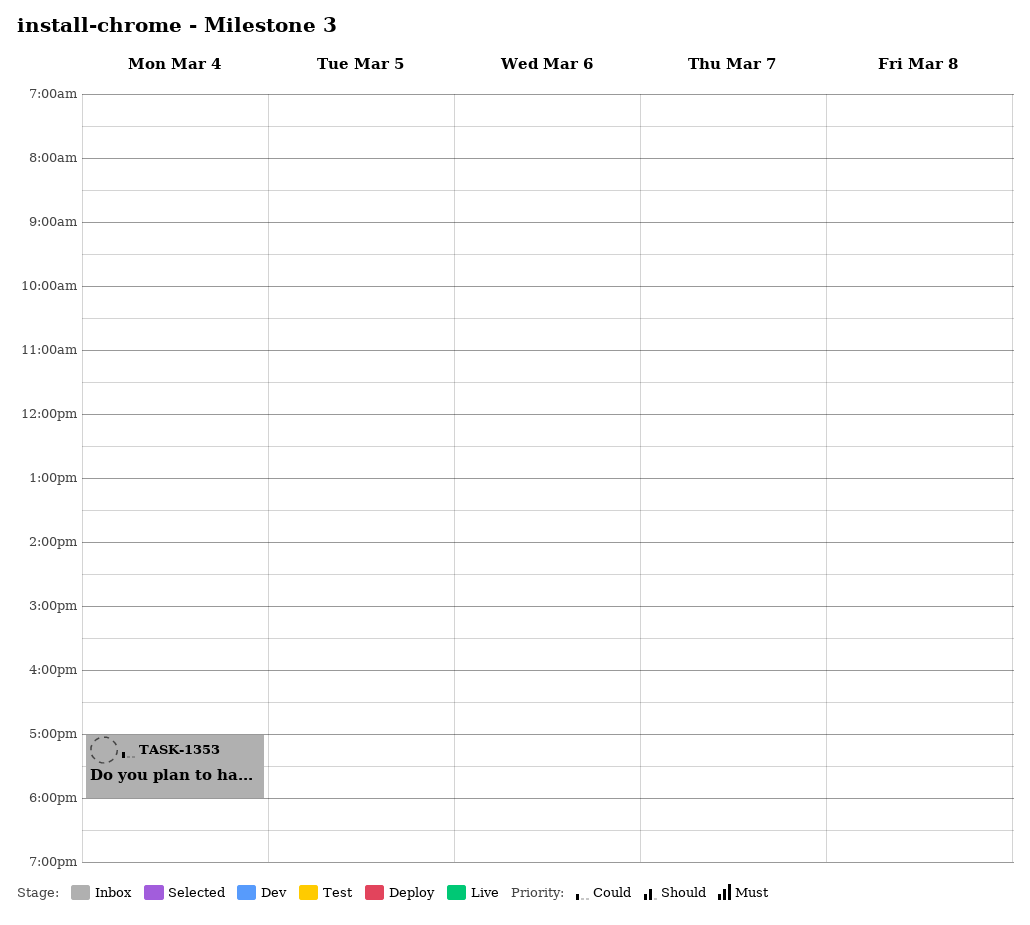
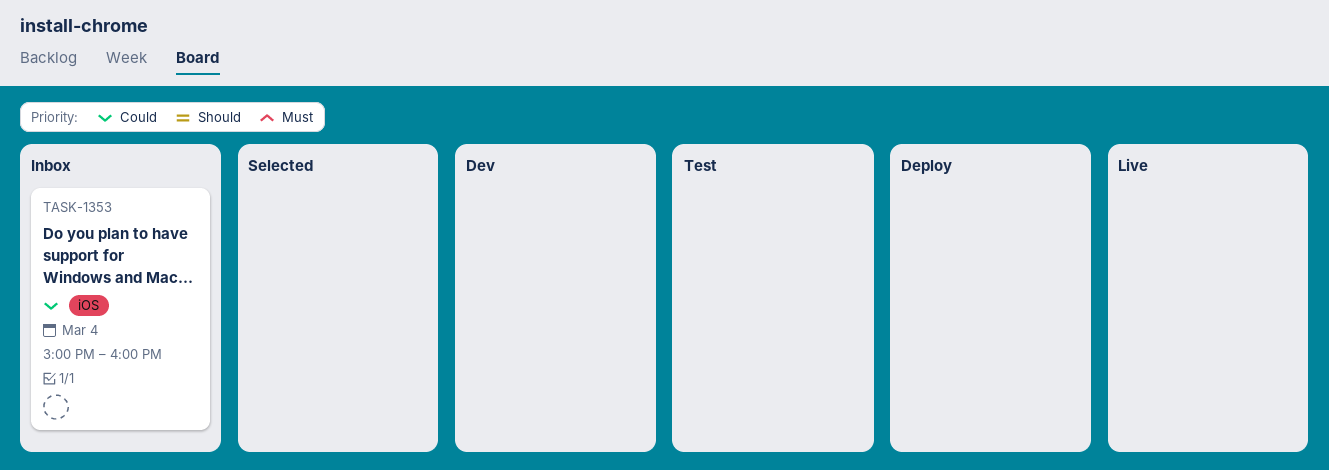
TASK-1353, begins: 17:00 -> 15:00
TASK-1353, ends: 18:00 -> 16:00

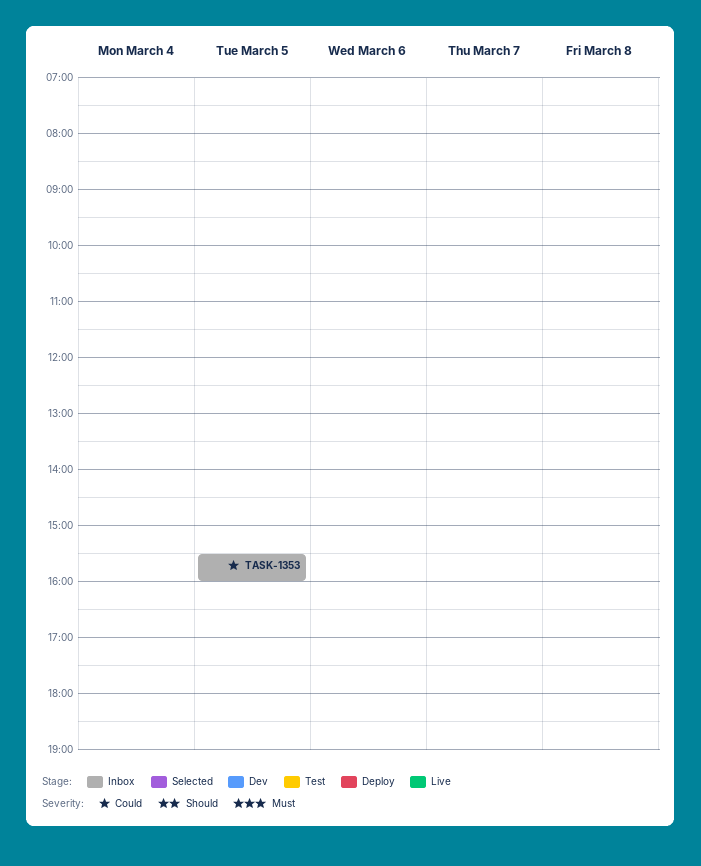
TASK-1353, day: Mar 4 -> Mar 5
TASK-1353, begins: 15:00 -> 15:30

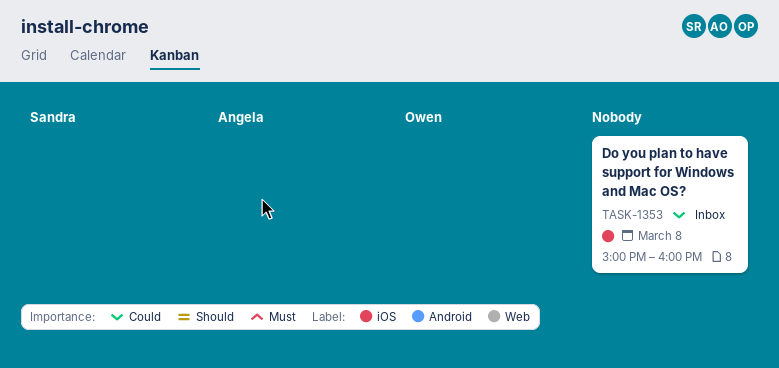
TASK-1353, day: Mar 5 -> Mar 8
TASK-1353, begins: 15:30 -> 15:00

